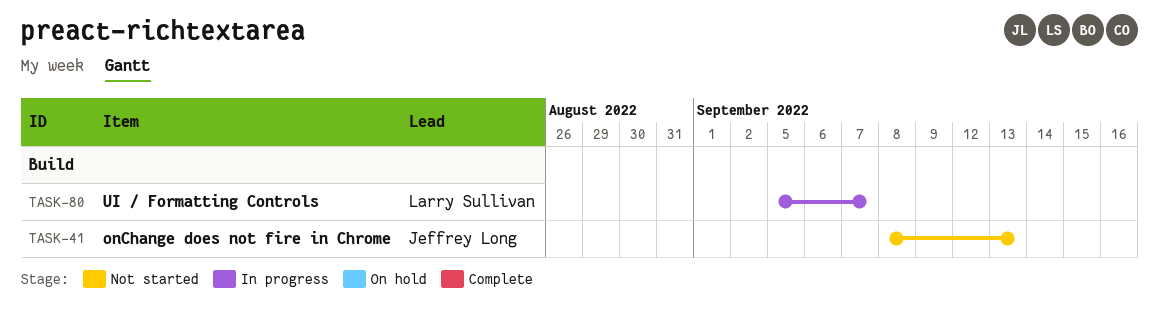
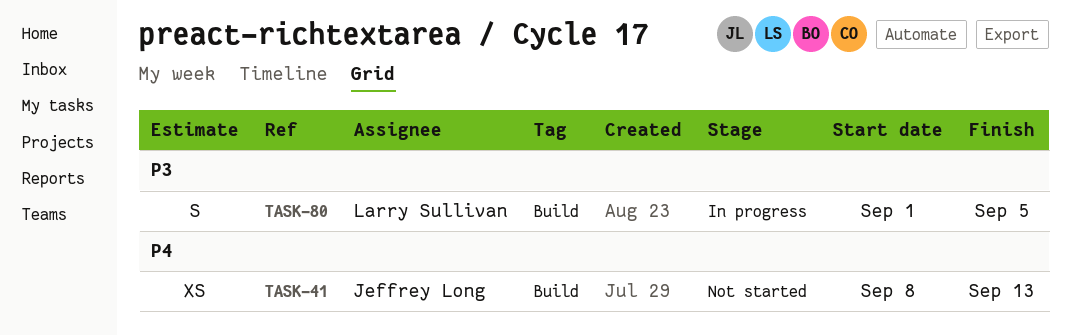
TASK-80, start: Sep 5 -> Sep 1
TASK-80, due: Sep 7 -> Sep 5

